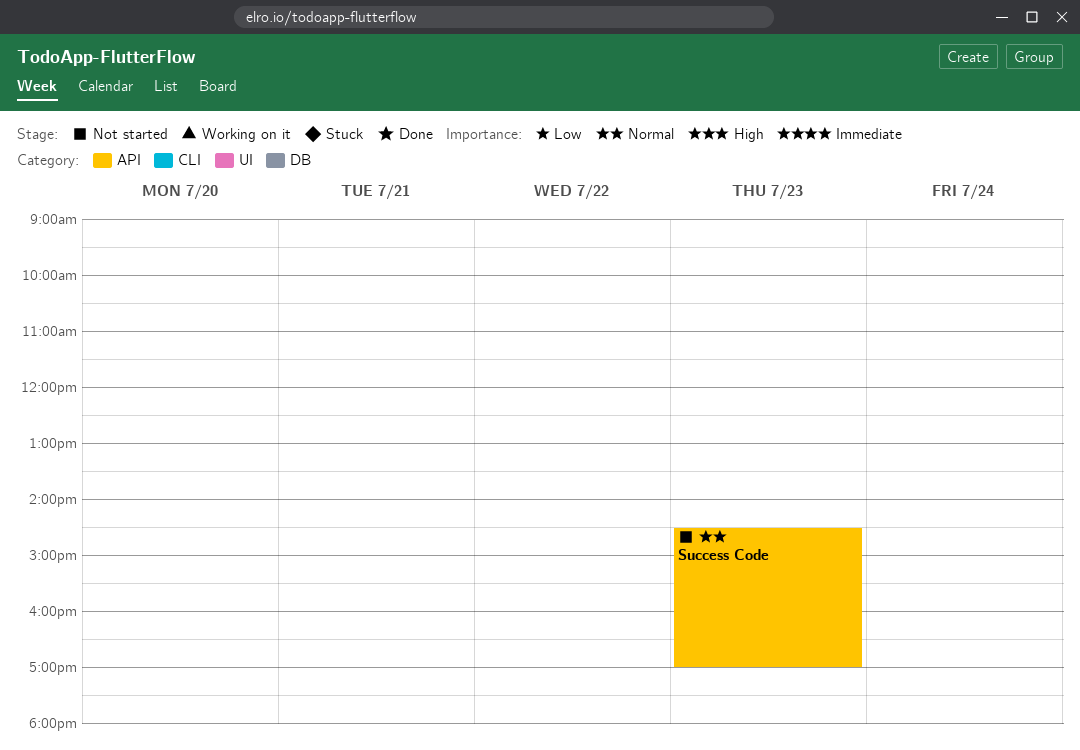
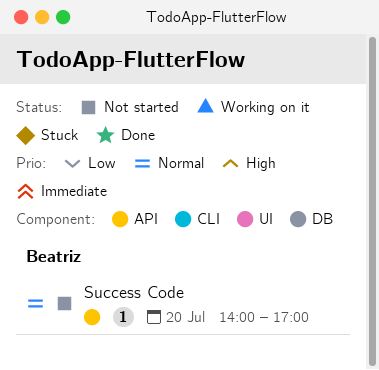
Success Code, day: Jul 23 -> Jul 20
Success Code, begins: 14:30 -> 14:00

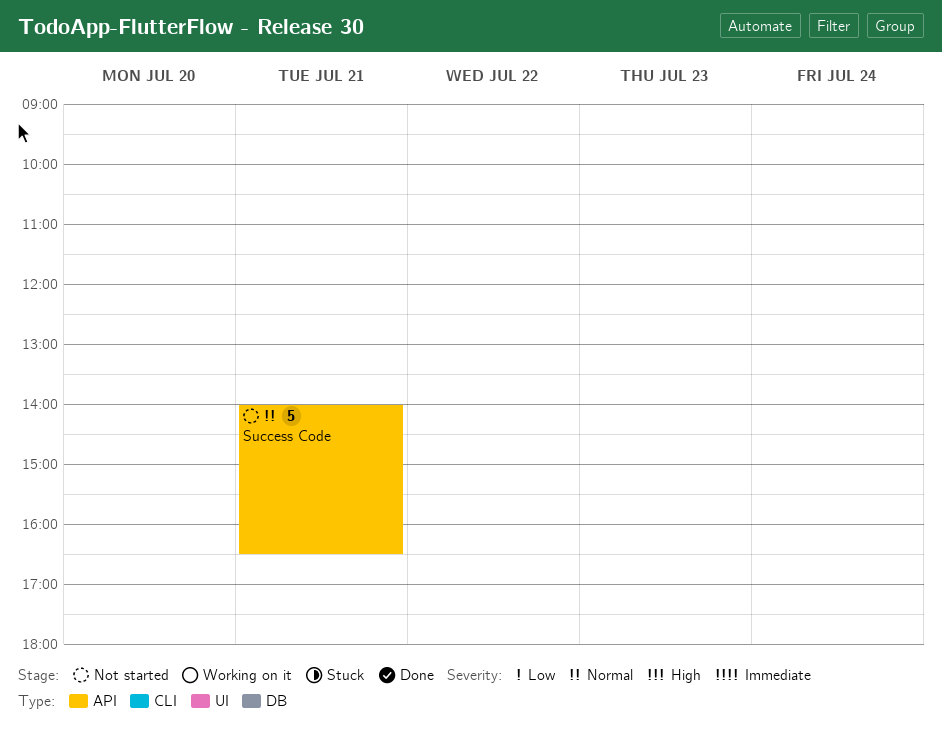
Success Code, estimate: 1 -> 5
Success Code, day: Jul 20 -> Jul 21
Success Code, ends: 17:00 -> 16:30

